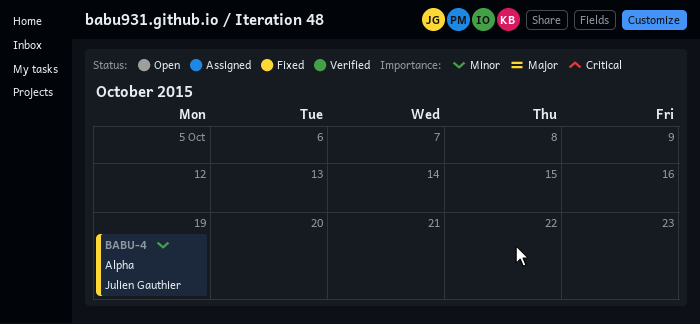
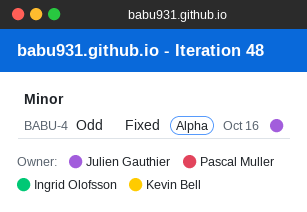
BABU-4, due: Oct 19 -> Oct 16

